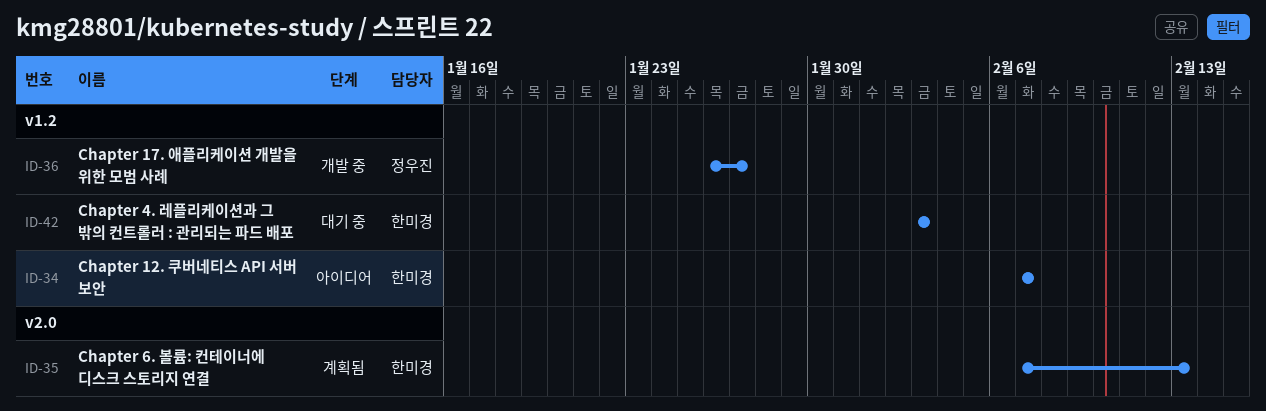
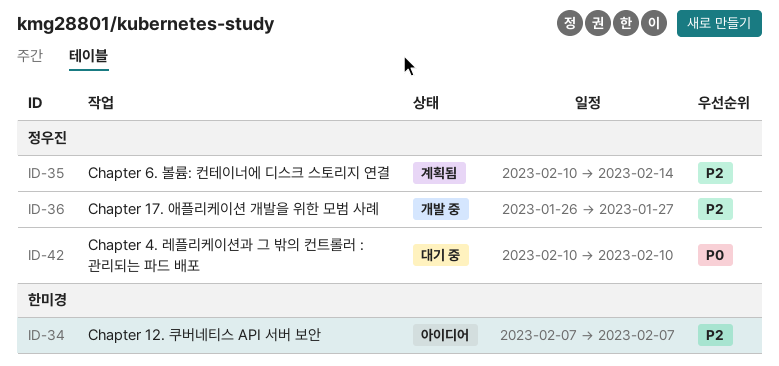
ID-35, owner: 한미경 -> 정우진
ID-35, start: Feb 7 -> Feb 10
ID-35, due: Feb 13 -> Feb 14
ID-42, owner: 한미경 -> 정우진
ID-42, start: Feb 3 -> Feb 10
ID-42, due: Feb 3 -> Feb 10

